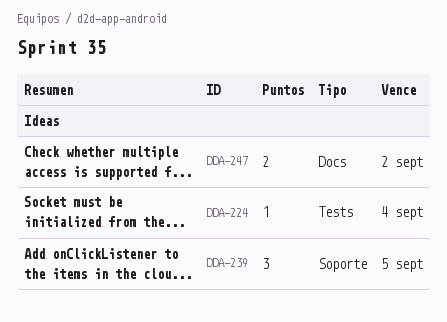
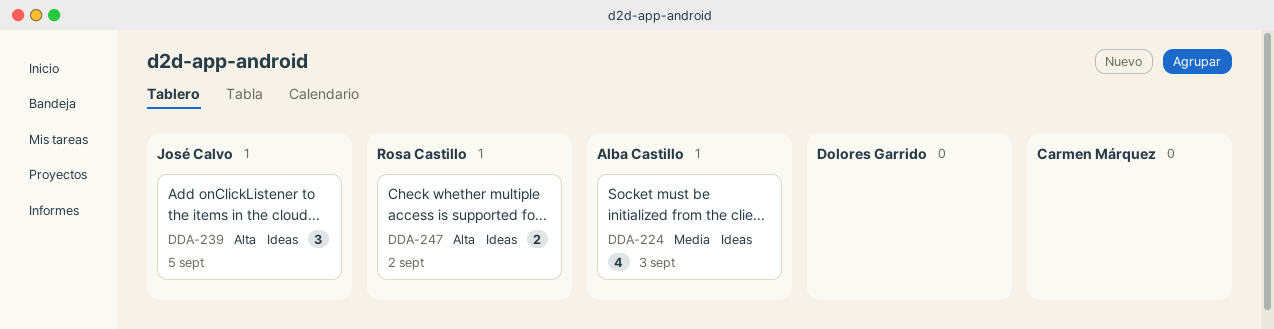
DDA-224, estimate: 1 -> 4
DDA-224, due: Sep 4 -> Sep 3

